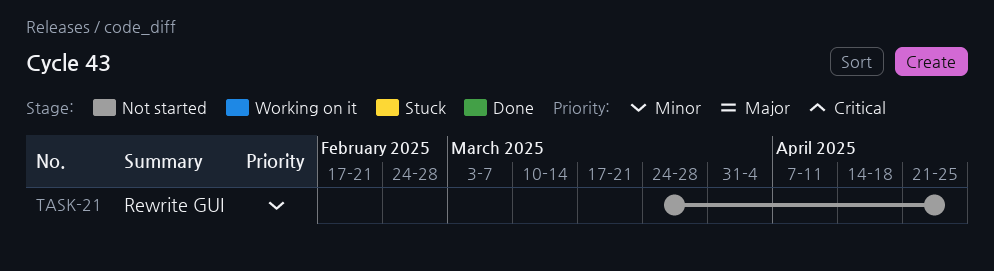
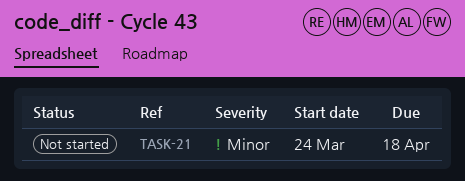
TASK-21, due: Apr 25 -> Apr 18

